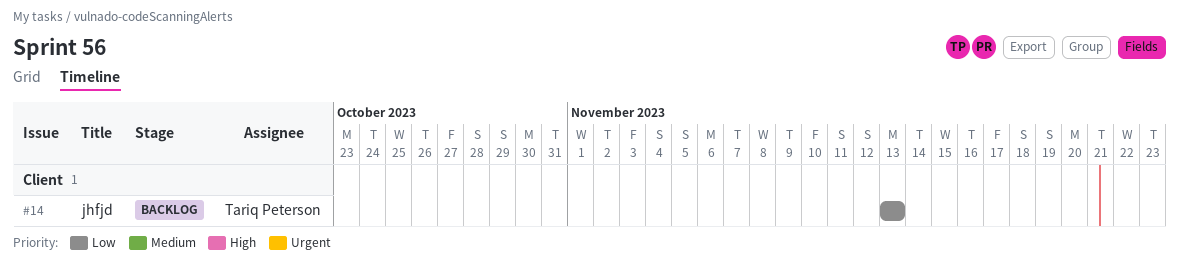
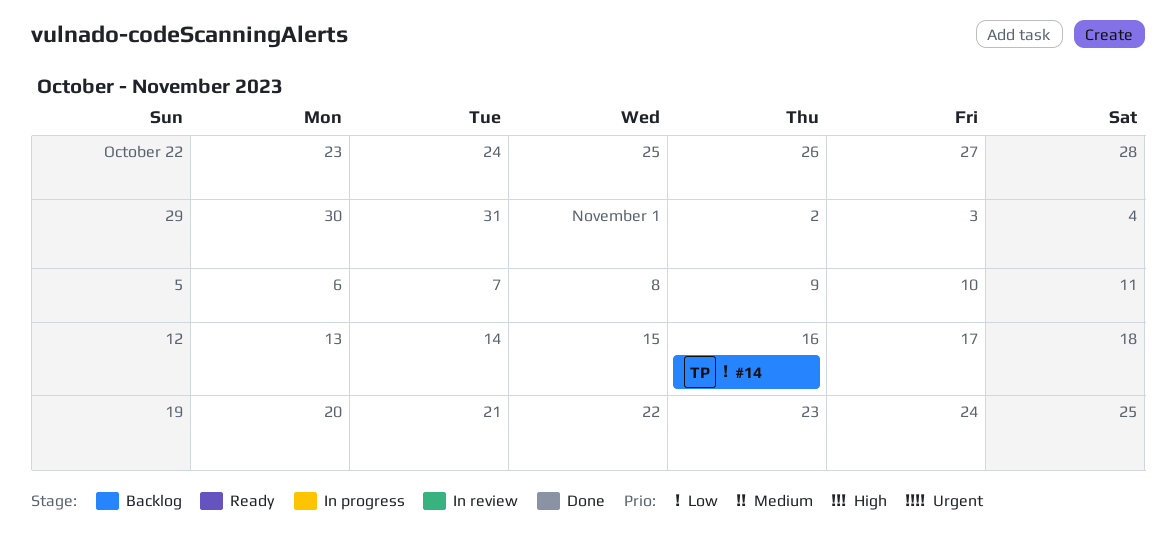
#14, start: Nov 13 -> Nov 16
#14, due: Nov 13 -> Nov 16

